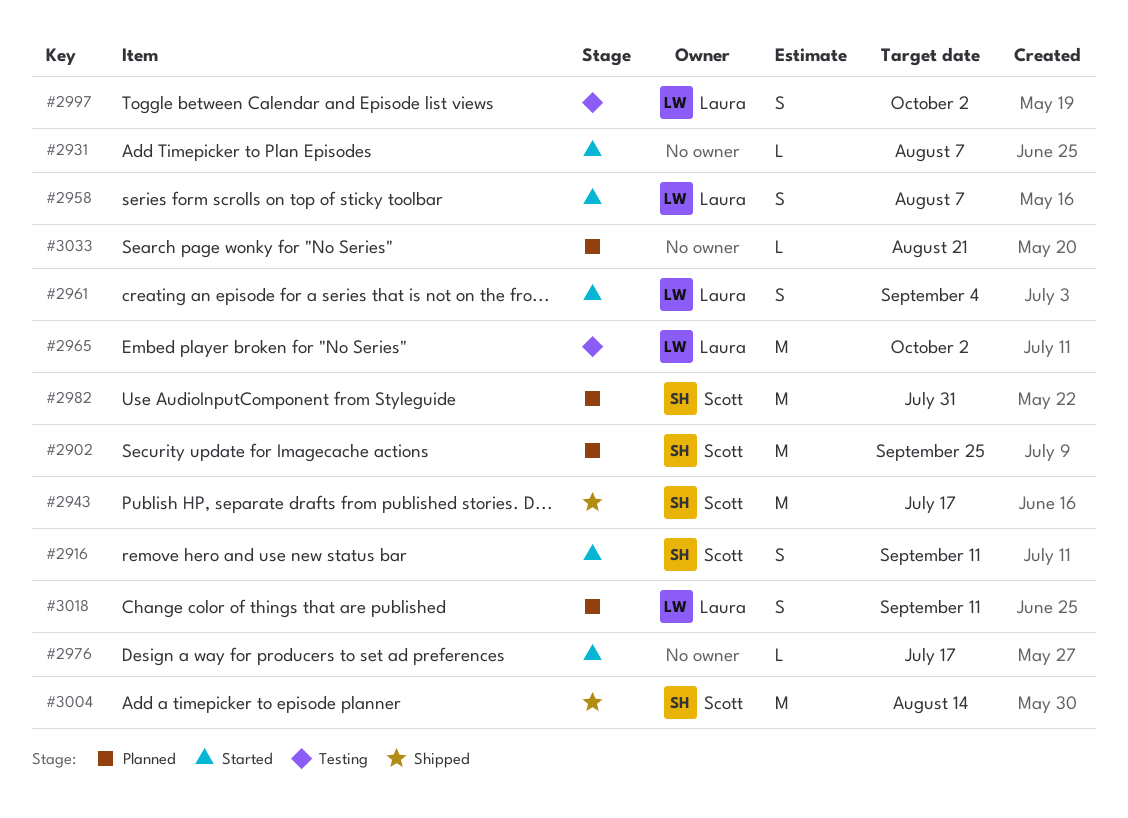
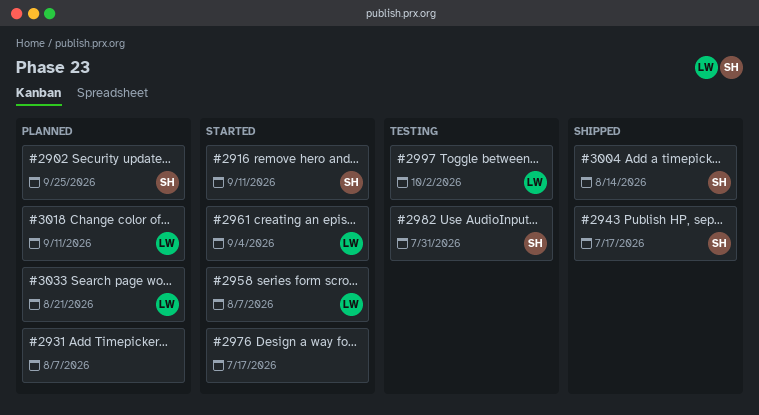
#2931, status: Started -> Planned
#2965: present -> none
#2982, status: Planned -> Testing
#3033, owner: none -> Laura

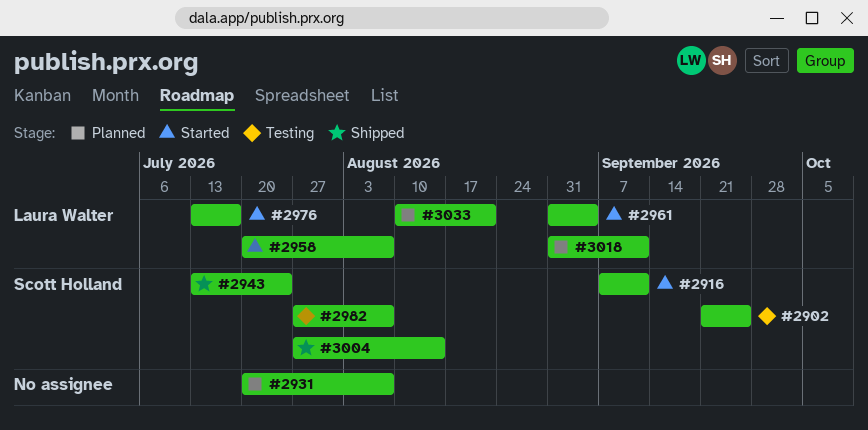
#2902, status: Planned -> Testing
#2943, due: Jul 17 -> Jul 24
#2976, owner: none -> Laura Walter
#2982, due: Jul 31 -> Aug 7
#2997: present -> none

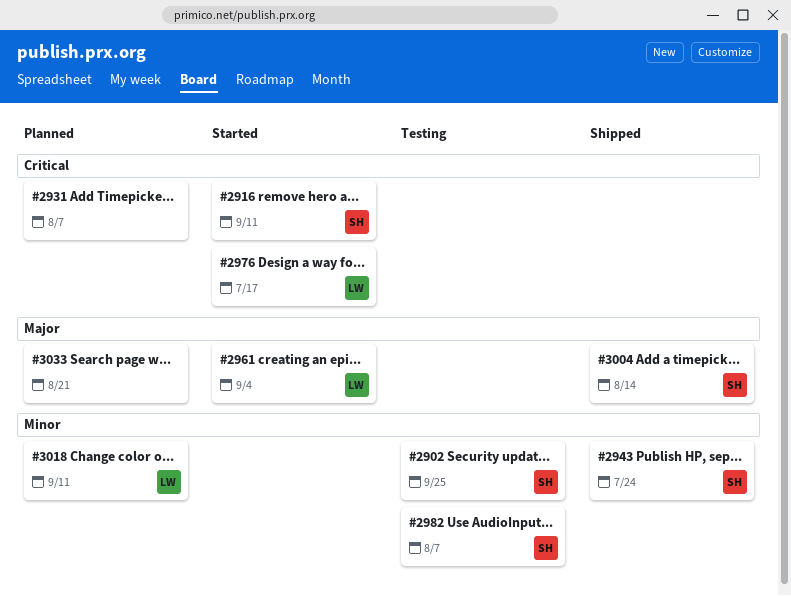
#2958: present -> none
#3033, owner: Laura Walter -> none

